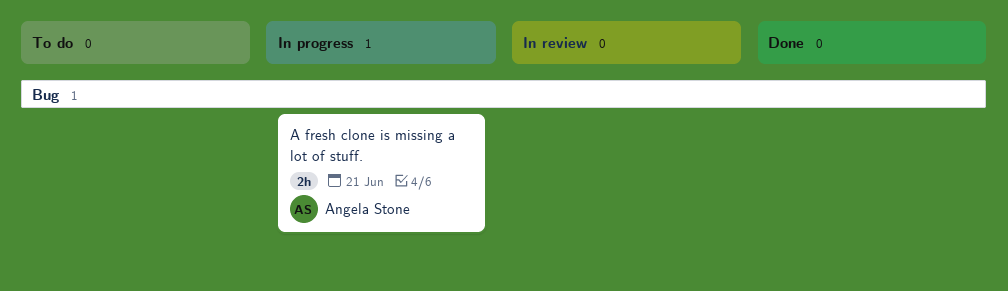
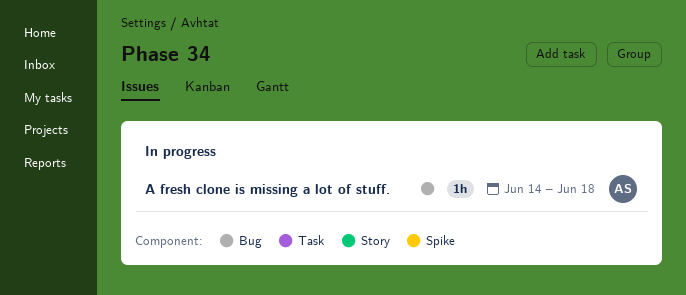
A fresh clone is missing a lot of stuff., estimate: 2h -> 1h
A fresh clone is missing a lot of stuff., due: Jun 21 -> Jun 18

